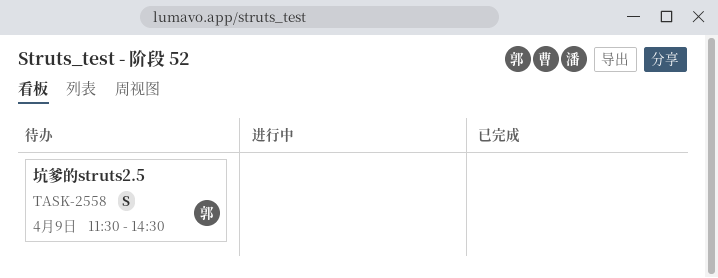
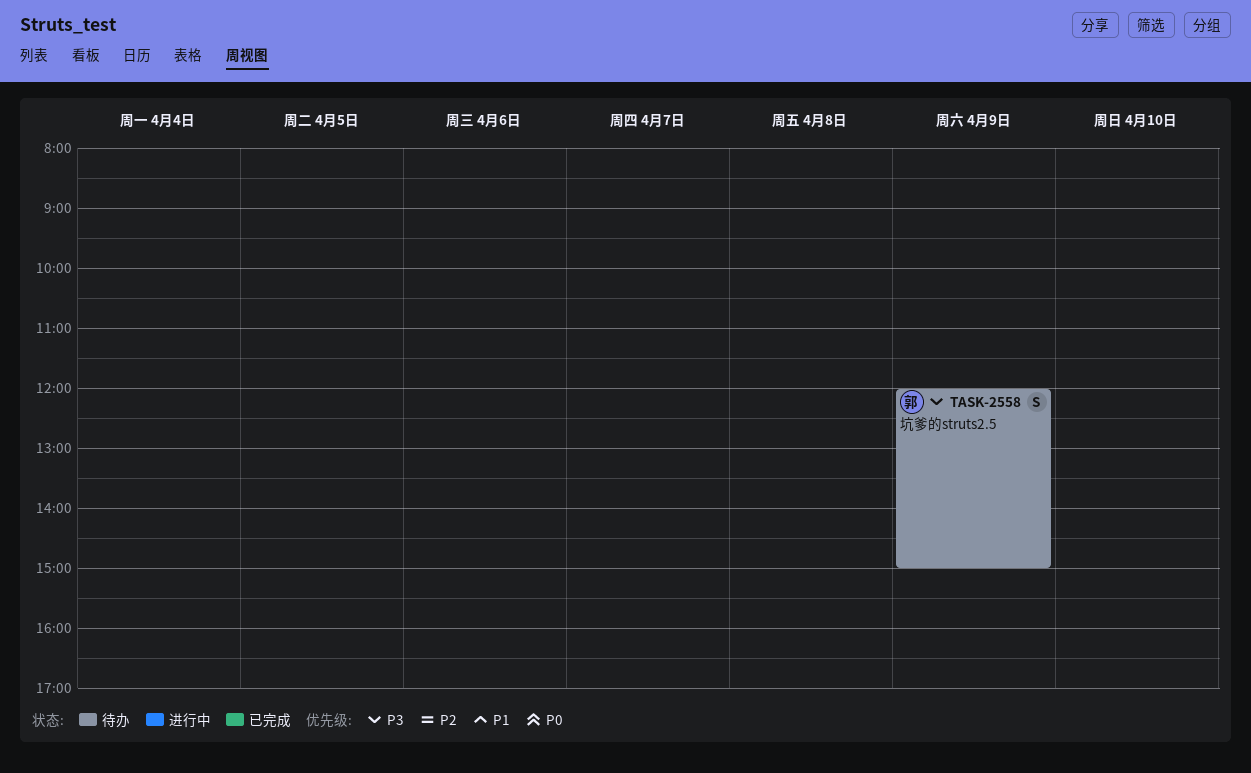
TASK-2558, begins: 11:30 -> 12:00
TASK-2558, ends: 14:30 -> 15:00

